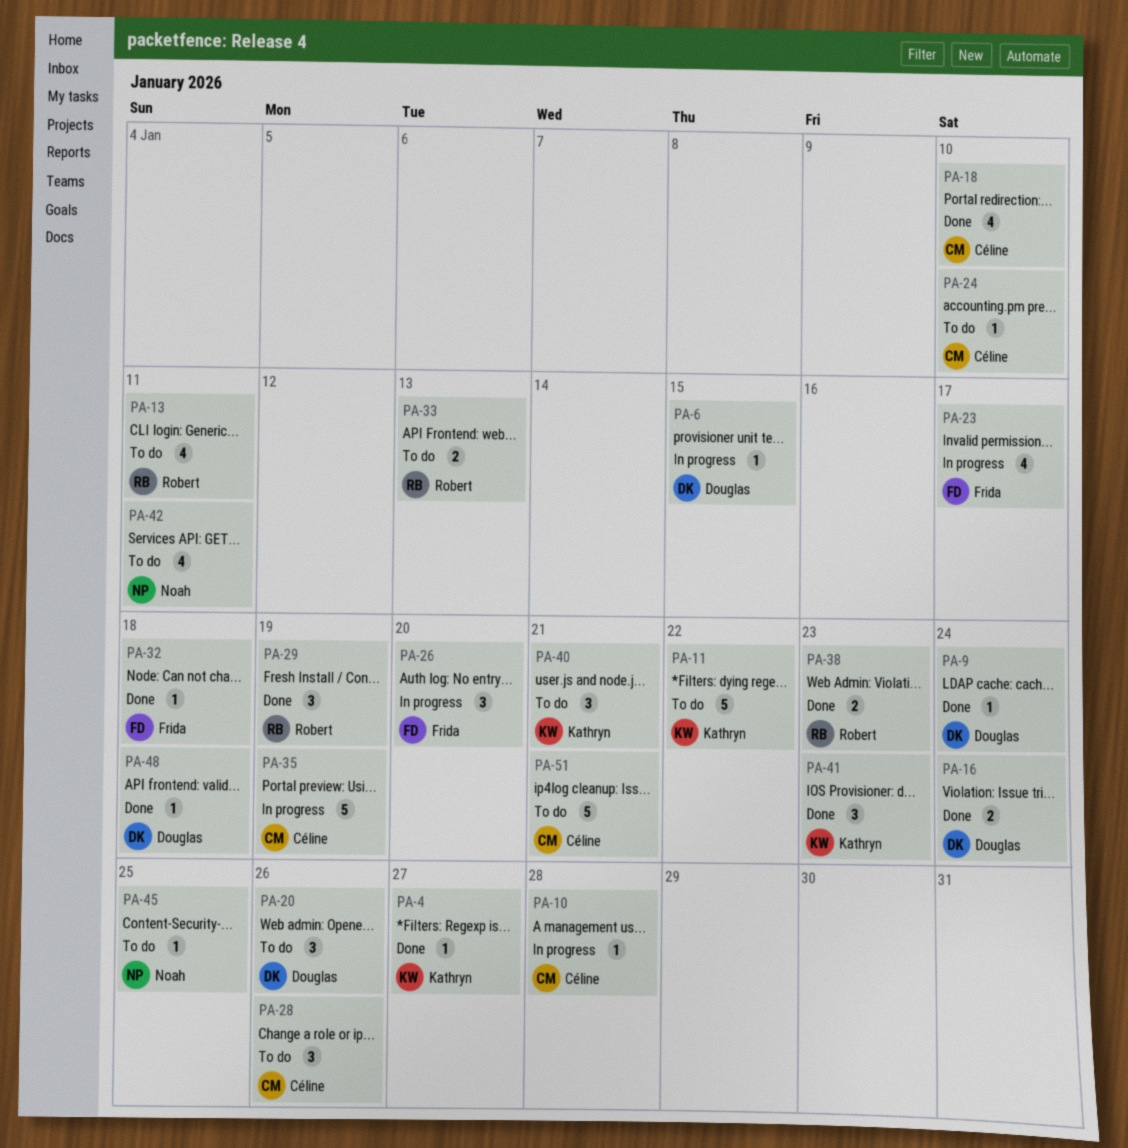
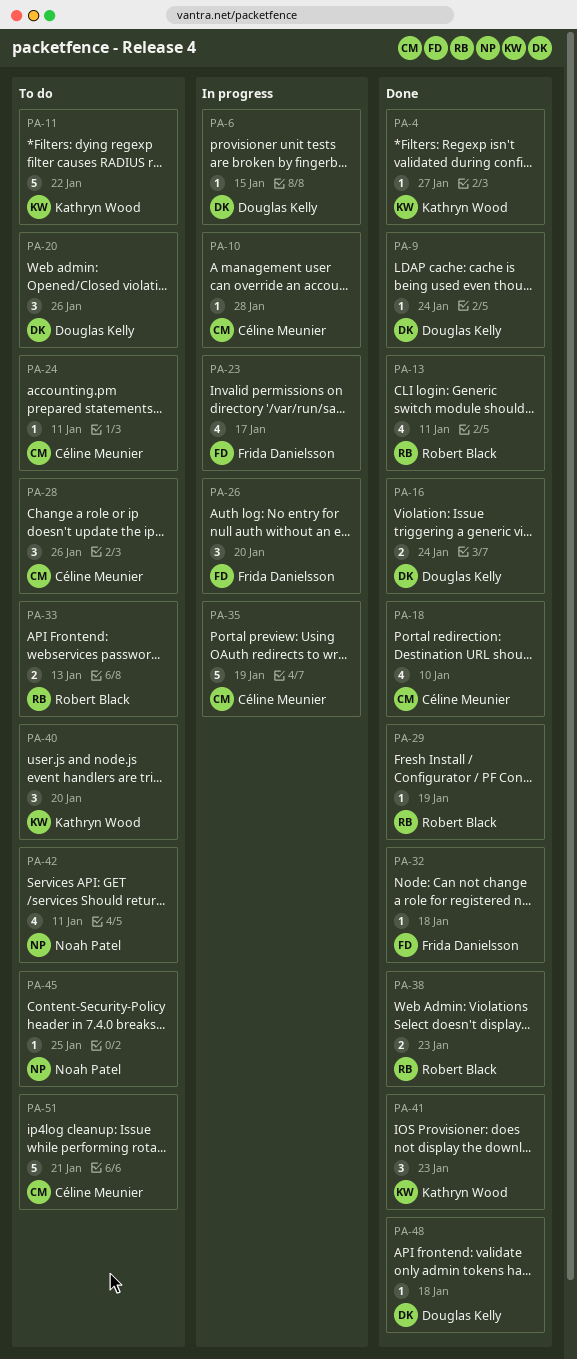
PA-13, status: To do -> Done
PA-24, due: Jan 10 -> Jan 11
PA-29, estimate: 3 -> 1
PA-40, due: Jan 21 -> Jan 20

